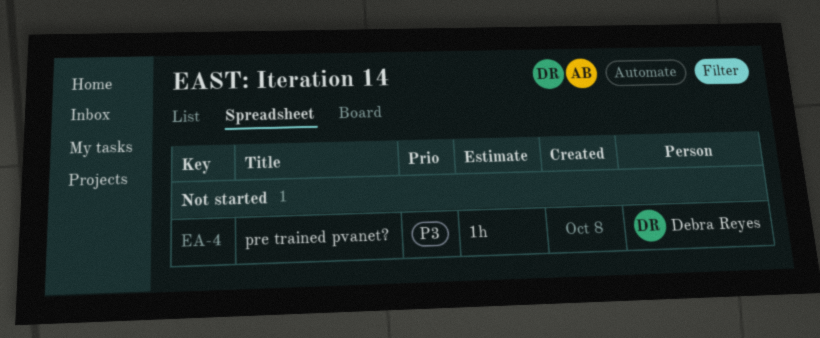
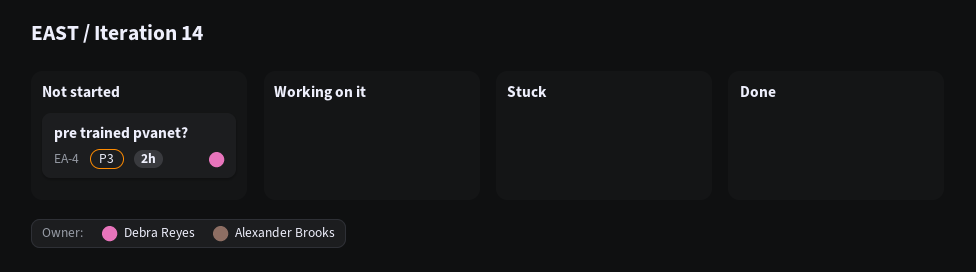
EA-4, estimate: 1h -> 2h

